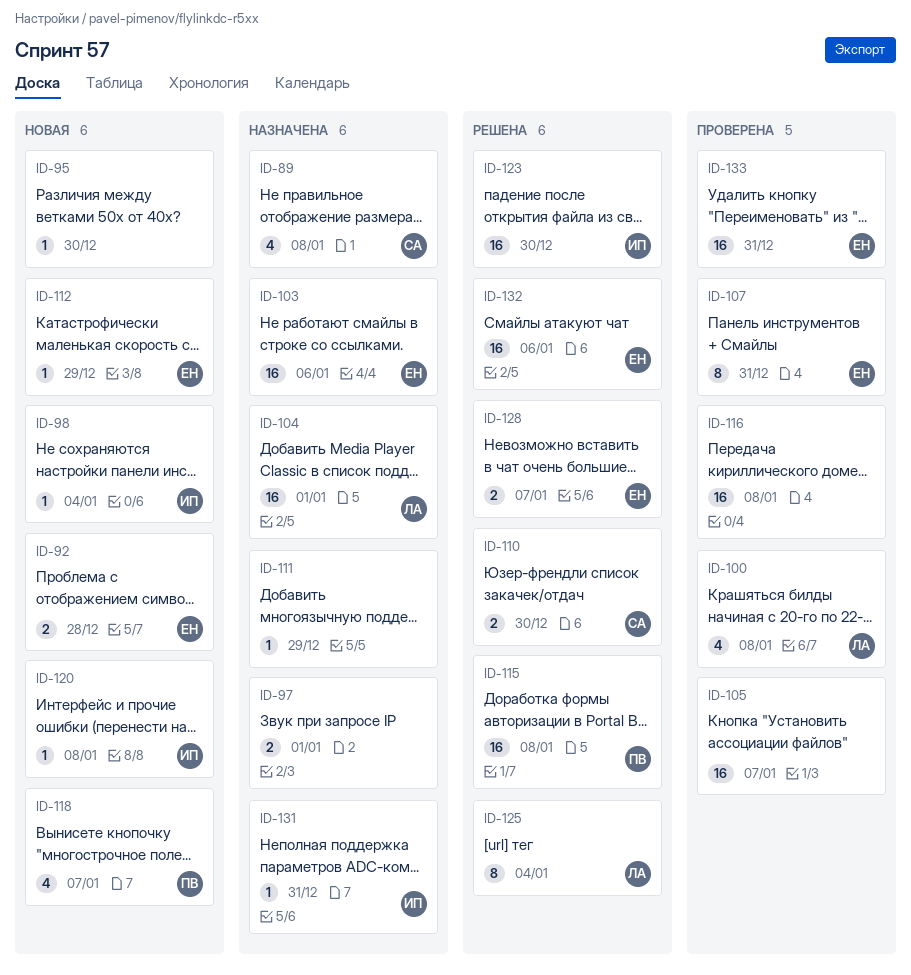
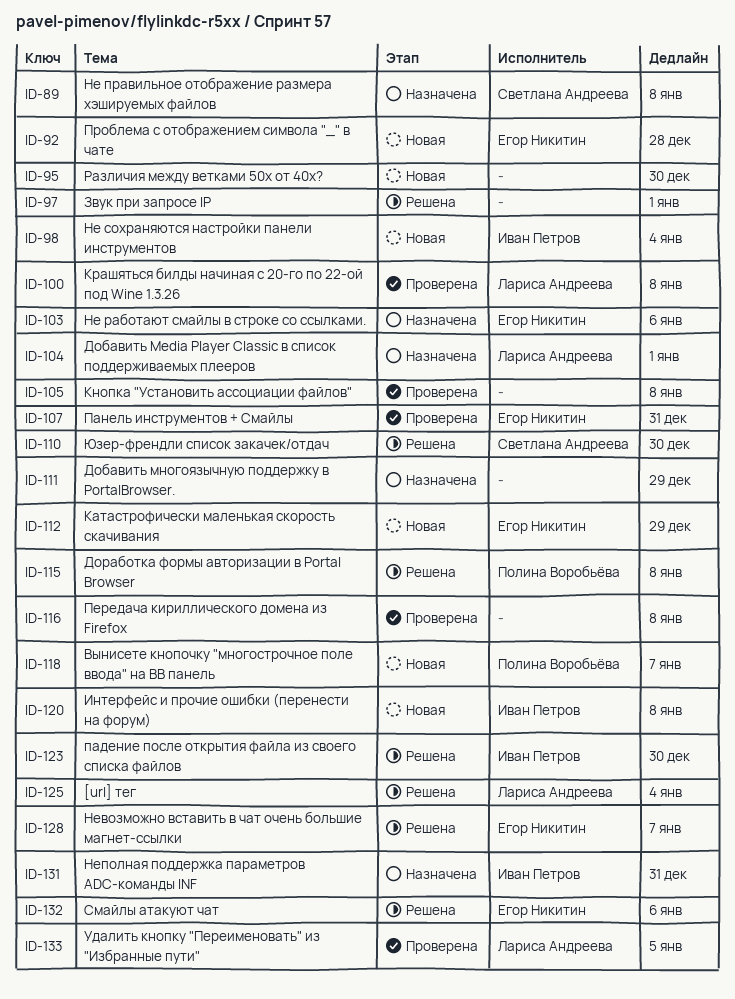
ID-97, status: Назначена -> Решена
ID-105, due: Jan 7 -> Jan 8
ID-133, owner: Егор Никитин -> Лариса Андреева
ID-133, due: Dec 31 -> Jan 5

